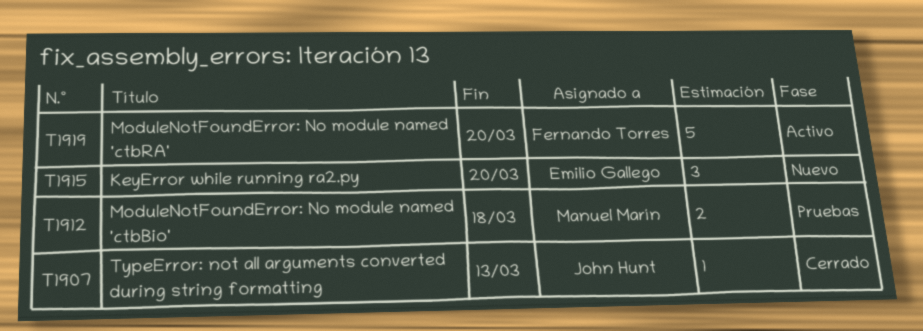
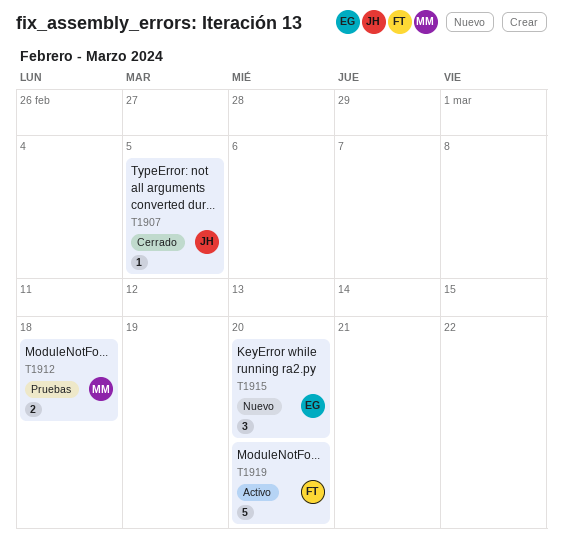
T1907, due: Mar 13 -> Mar 5

